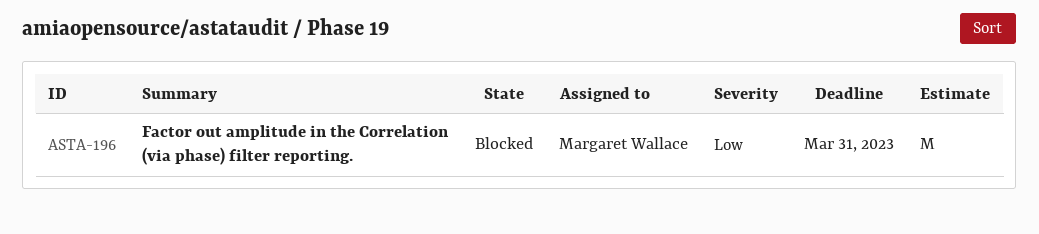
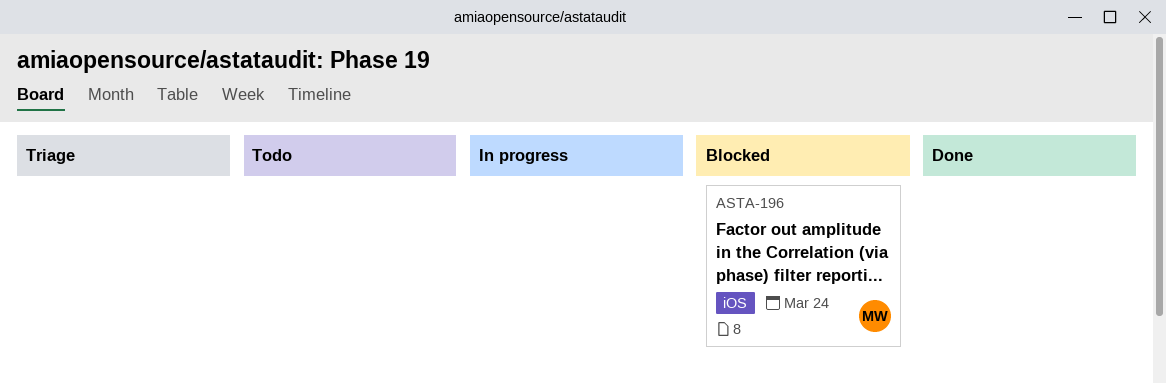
ASTA-196, due: Mar 31 -> Mar 24

